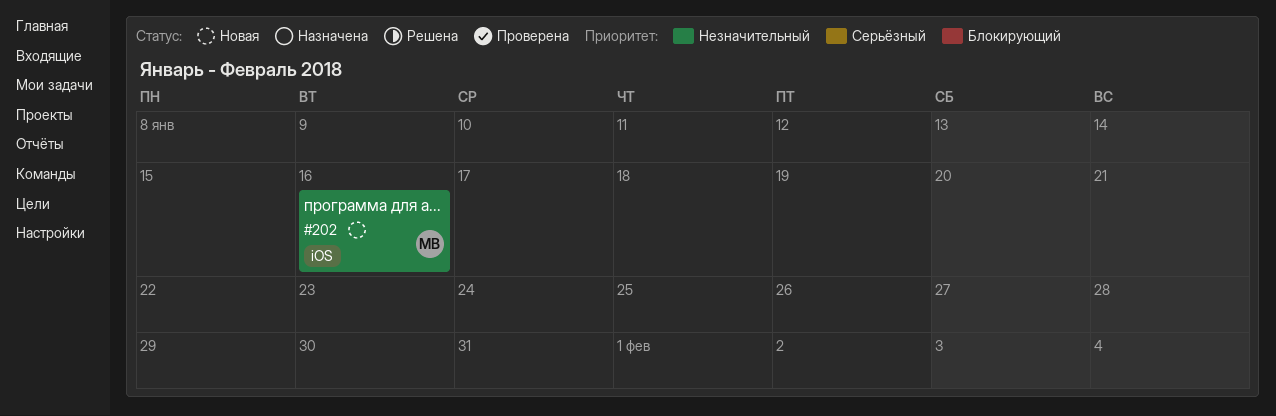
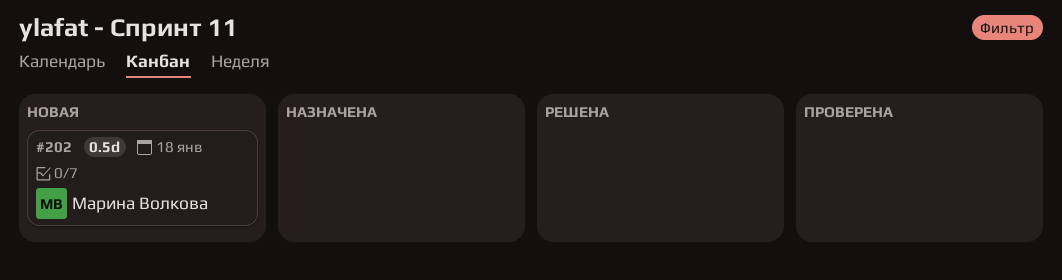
#202, due: Jan 16 -> Jan 18

